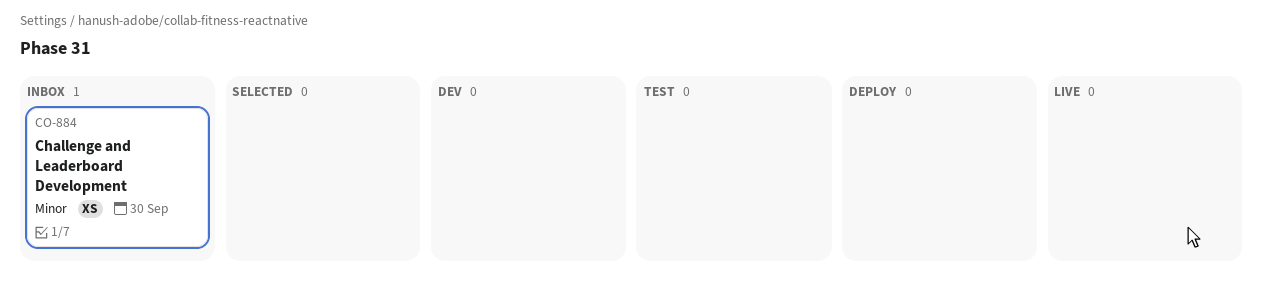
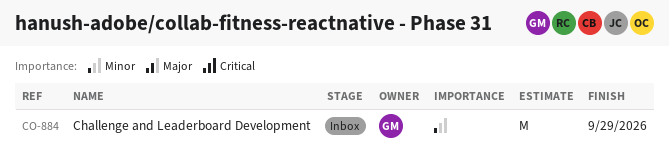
CO-884, estimate: XS -> M
CO-884, due: Sep 30 -> Sep 29

